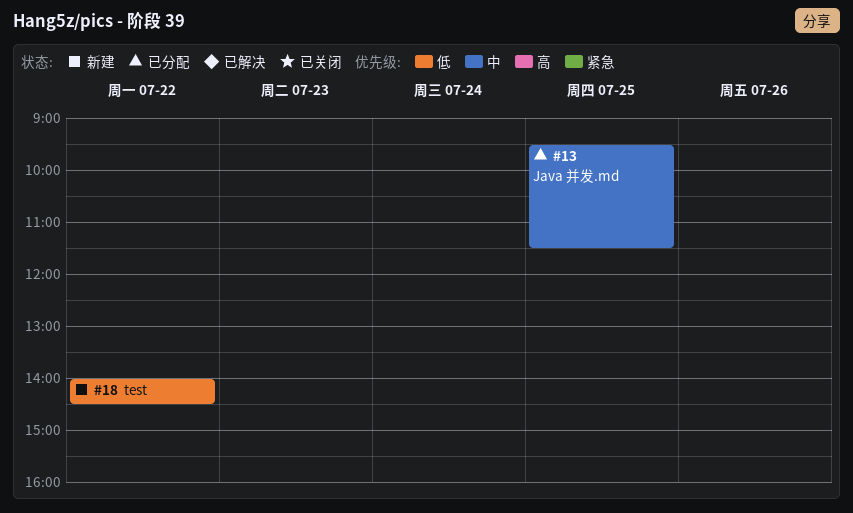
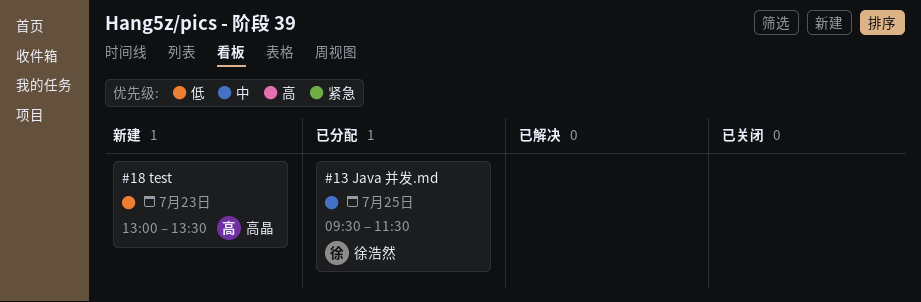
#18, day: Jul 22 -> Jul 23
#18, begins: 14:00 -> 13:00
#18, ends: 14:30 -> 13:30

